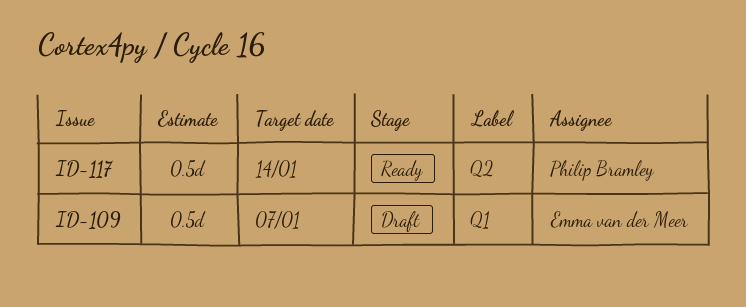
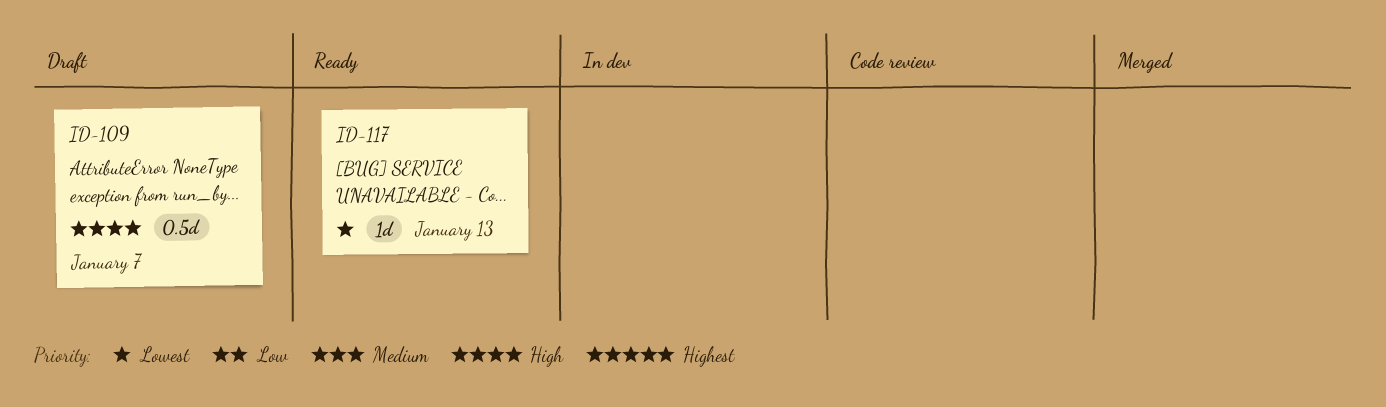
ID-117, estimate: 0.5d -> 1d
ID-117, due: Jan 14 -> Jan 13

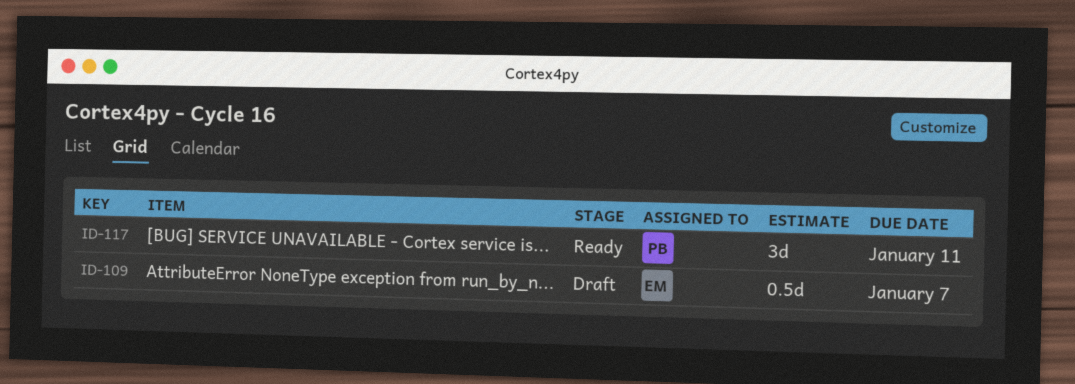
ID-117, estimate: 1d -> 3d
ID-117, due: Jan 13 -> Jan 11

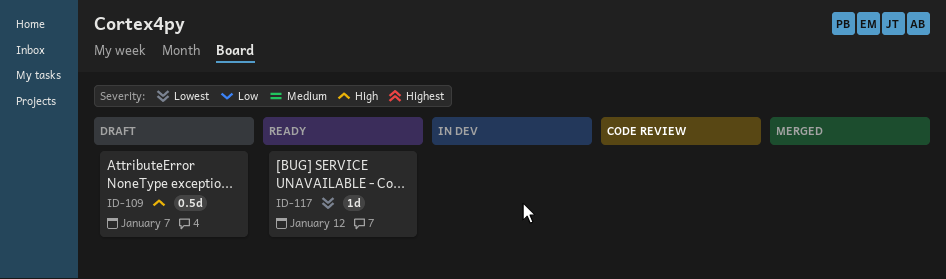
ID-117, estimate: 3d -> 1d
ID-117, due: Jan 11 -> Jan 12

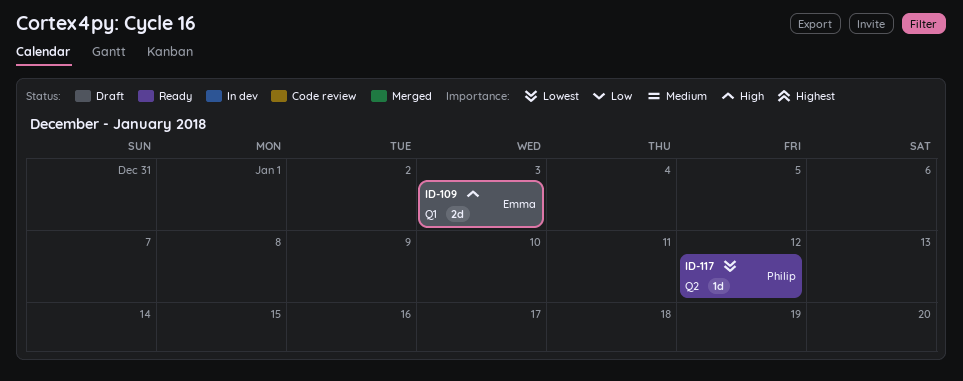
ID-109, estimate: 0.5d -> 2d
ID-109, due: Jan 7 -> Jan 3

